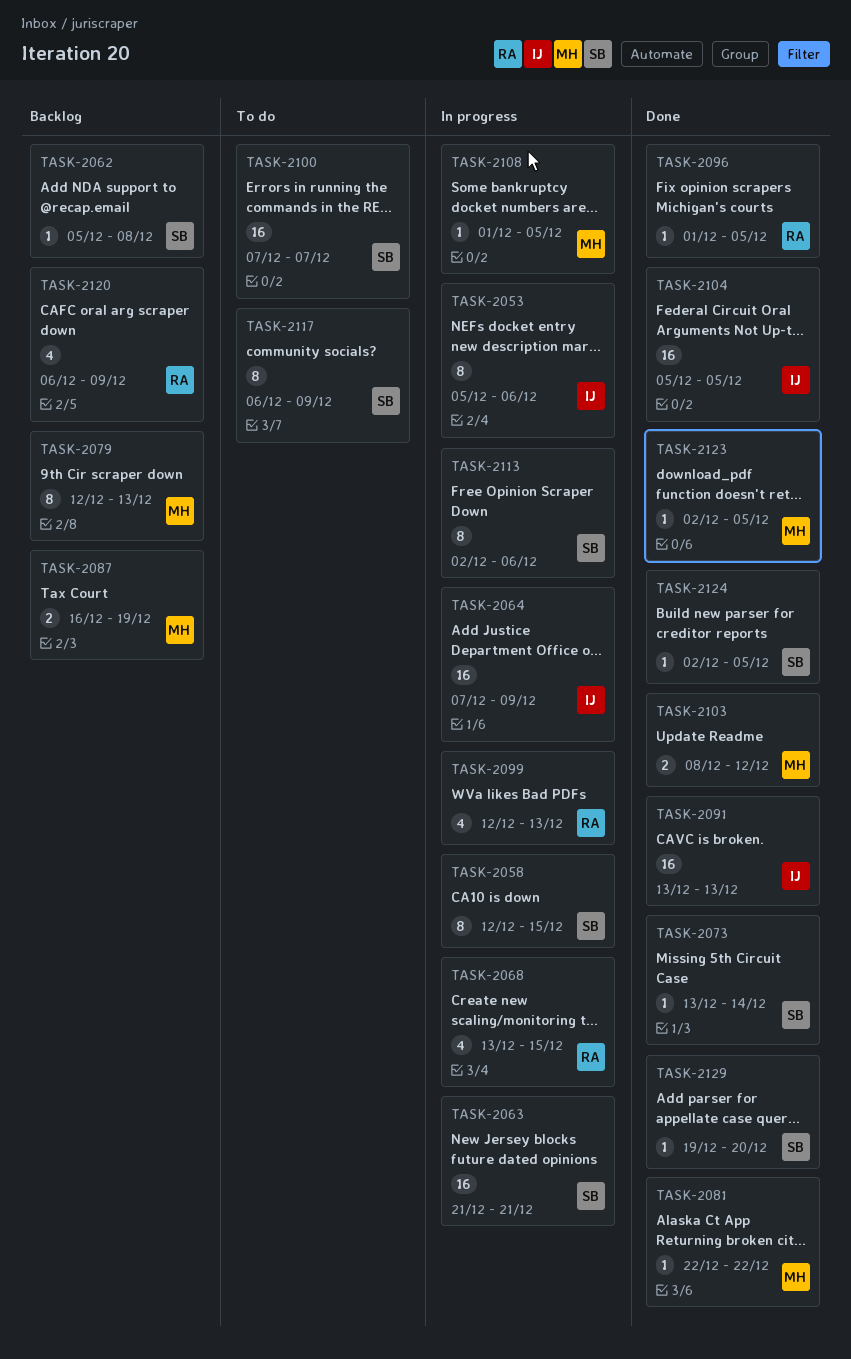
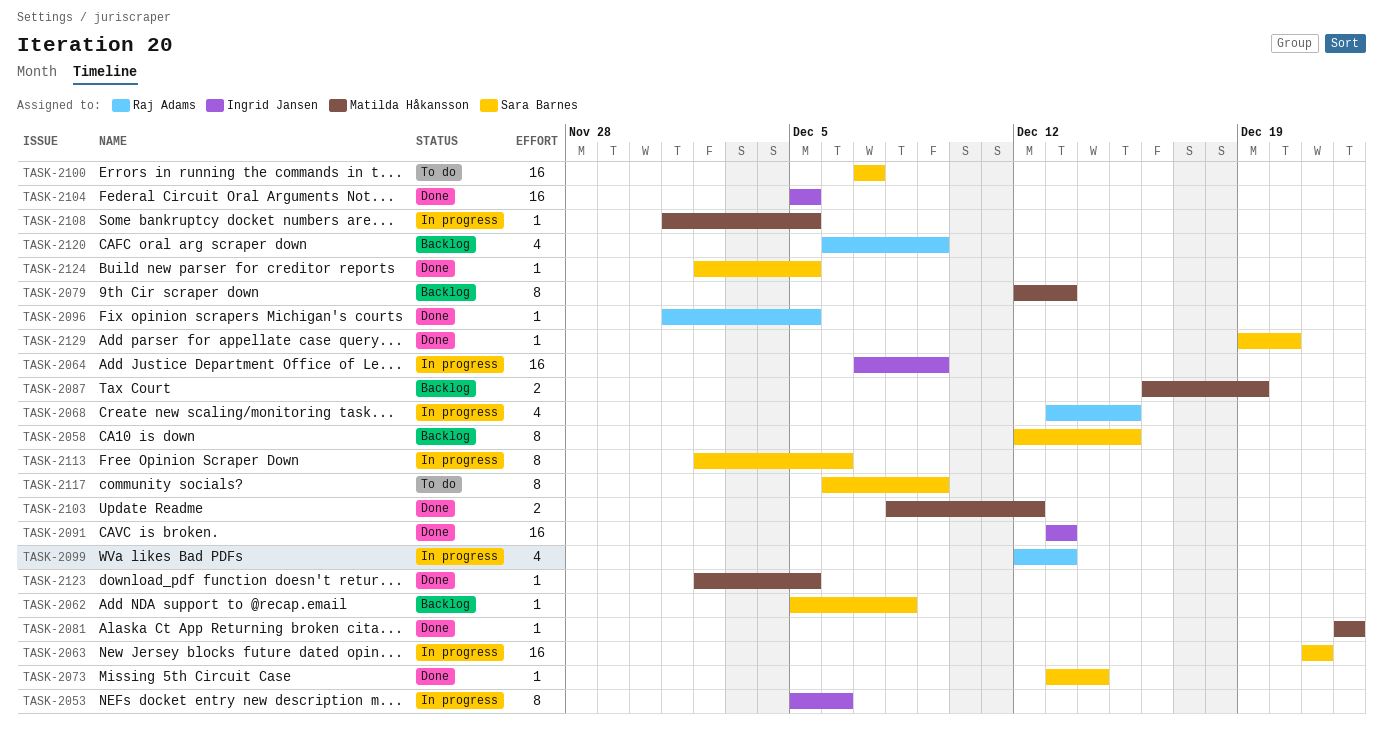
TASK-2058, status: In progress -> Backlog

